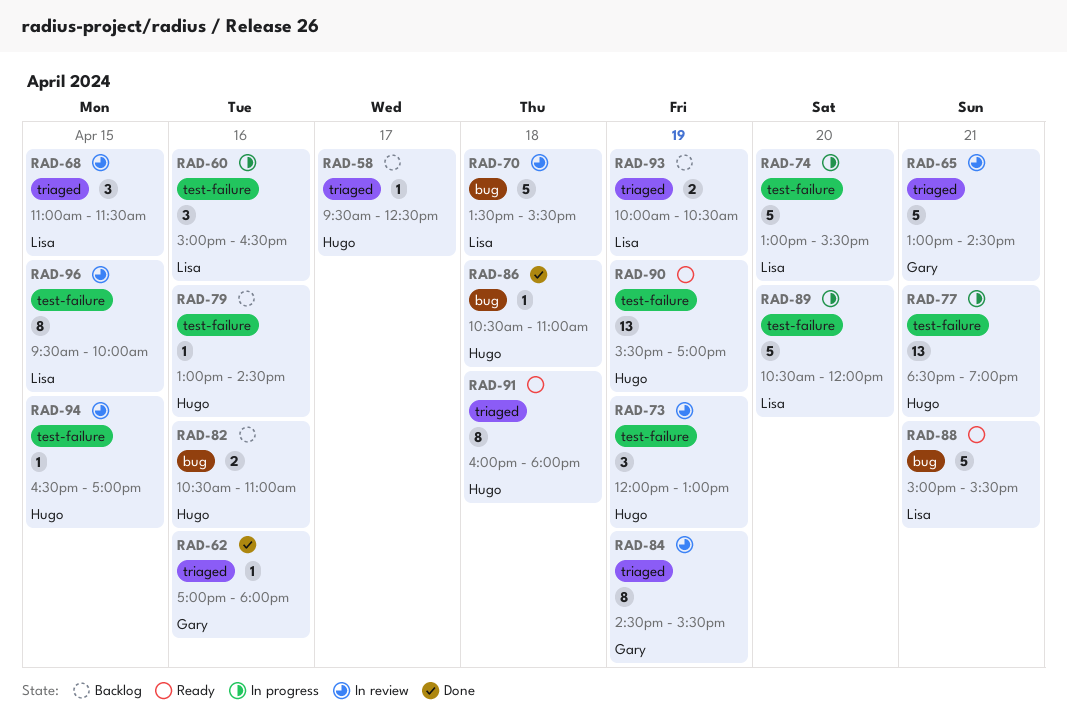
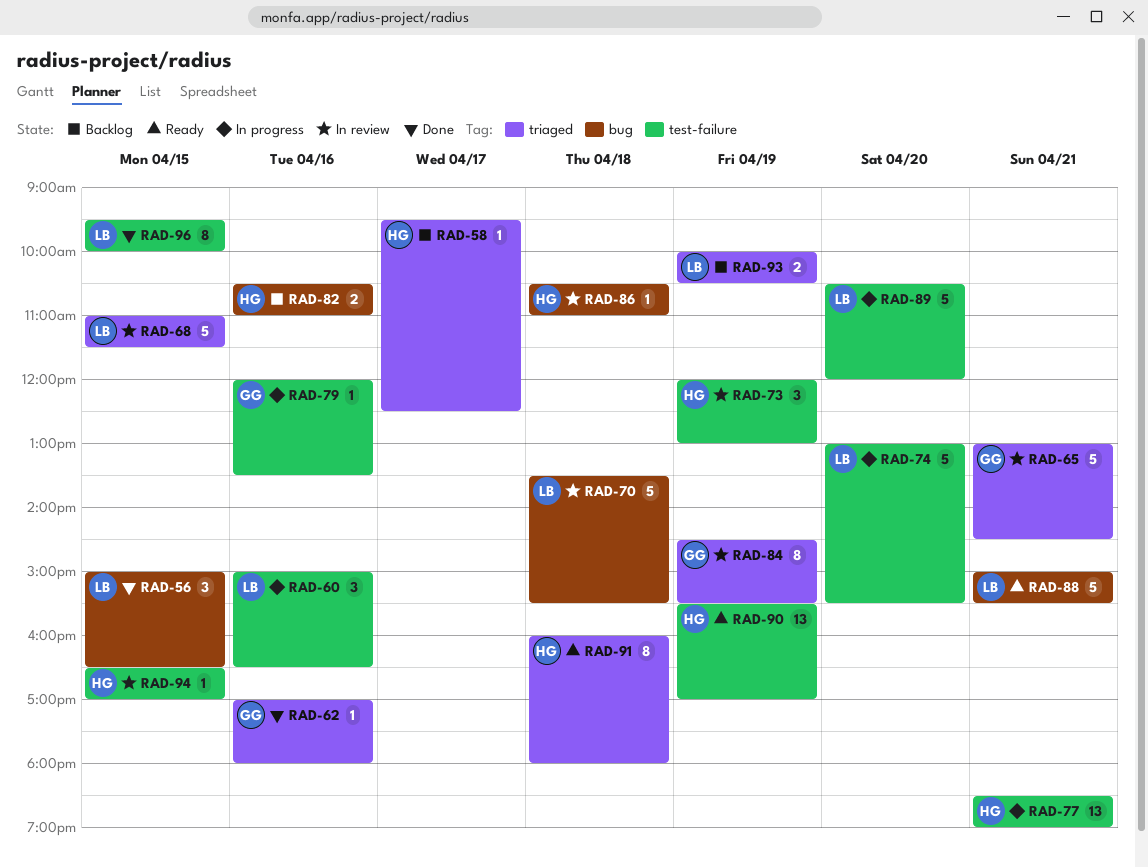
RAD-56: none -> present
RAD-68, estimate: 3 -> 5
RAD-79, status: Backlog -> In progress
RAD-79, owner: Hugo -> Gary
RAD-79, begins: 13:00 -> 12:00
RAD-79, ends: 14:30 -> 13:30
RAD-86, status: Done -> In review
RAD-96, status: In review -> Done

